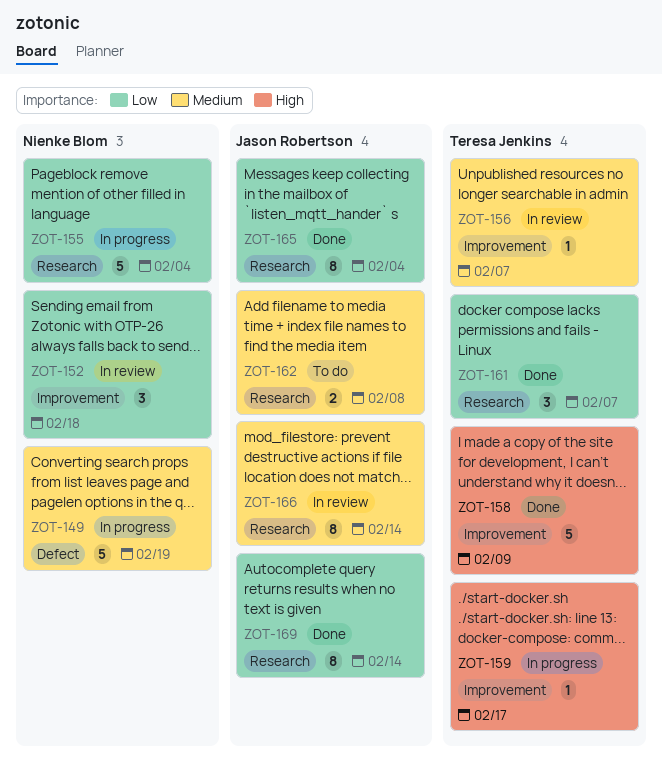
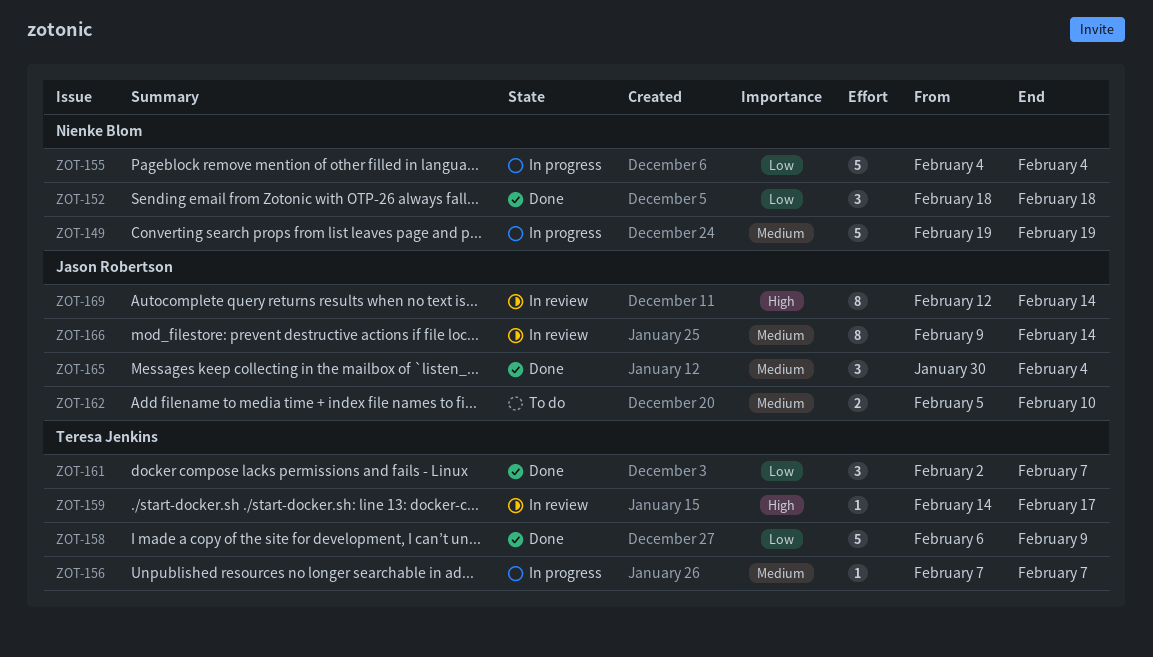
ZOT-152, status: In review -> Done
ZOT-156, status: In review -> In progress
ZOT-158, priority: High -> Low
ZOT-159, status: In progress -> In review
ZOT-162, due: Feb 8 -> Feb 10
ZOT-165, priority: Low -> Medium
ZOT-165, estimate: 8 -> 3
ZOT-169, status: Done -> In review
ZOT-169, priority: Low -> High

